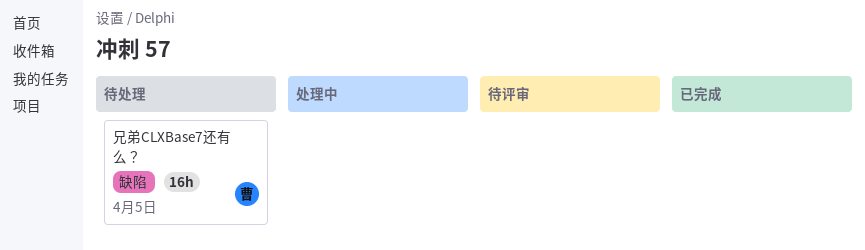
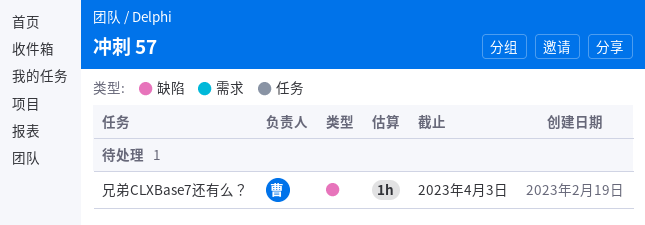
兄弟CLXBase7还有么？, estimate: 16h -> 1h
兄弟CLXBase7还有么？, due: Apr 5 -> Apr 3

